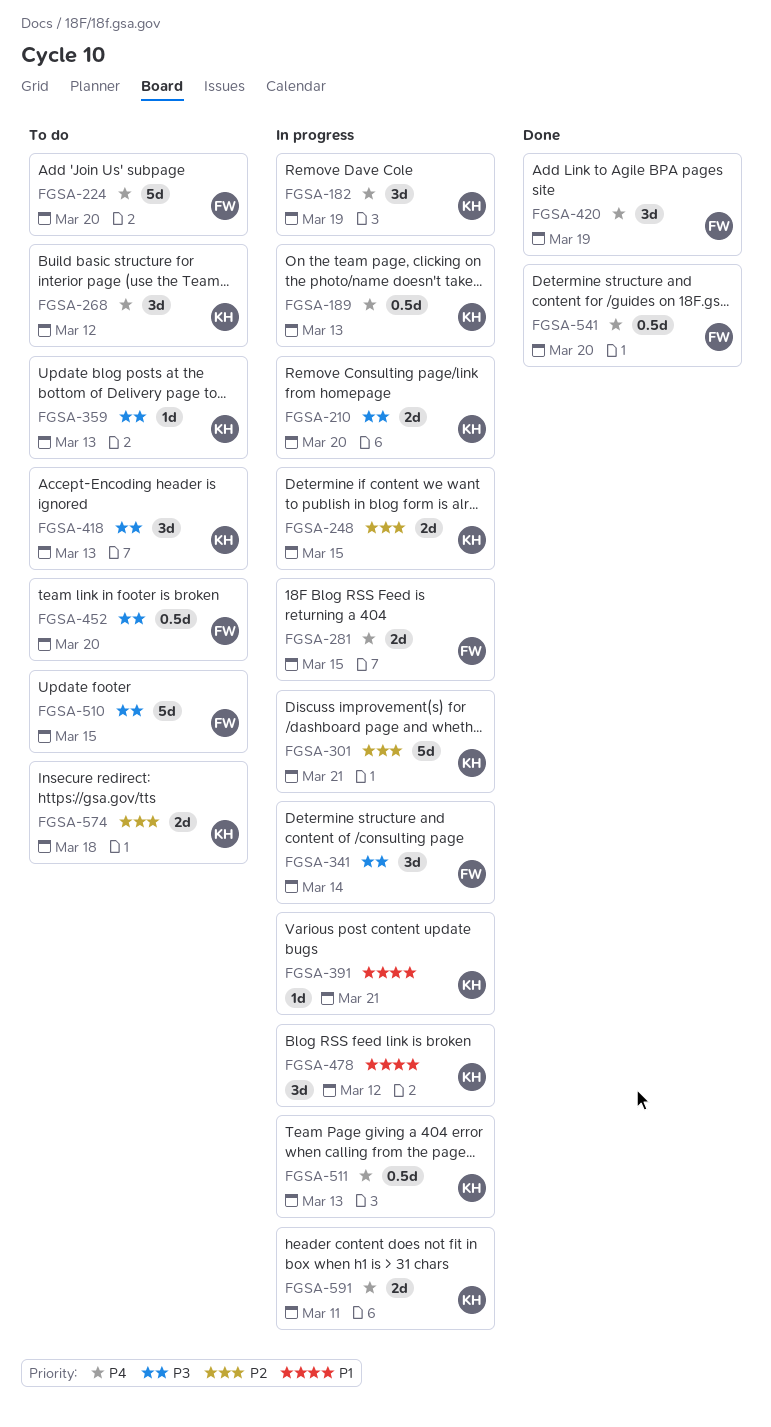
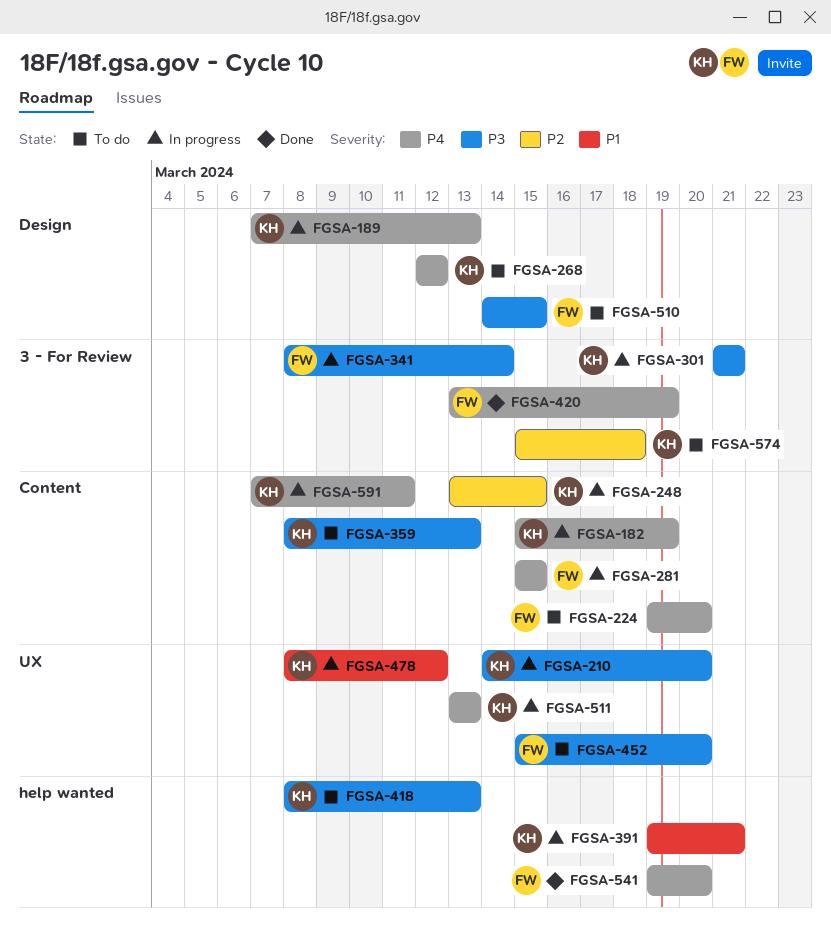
FGSA-301, priority: P2 -> P3

